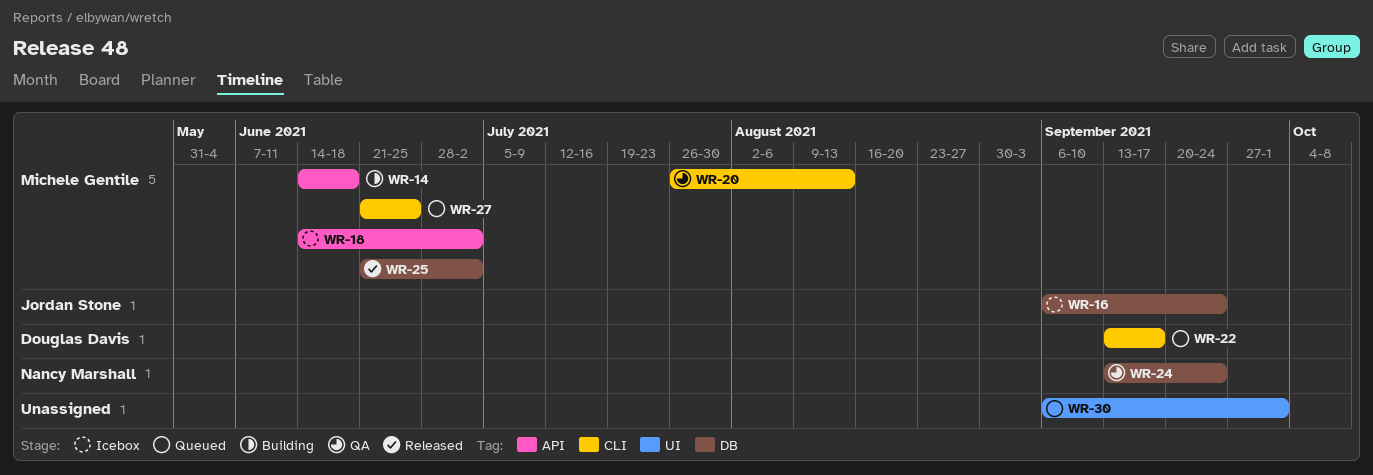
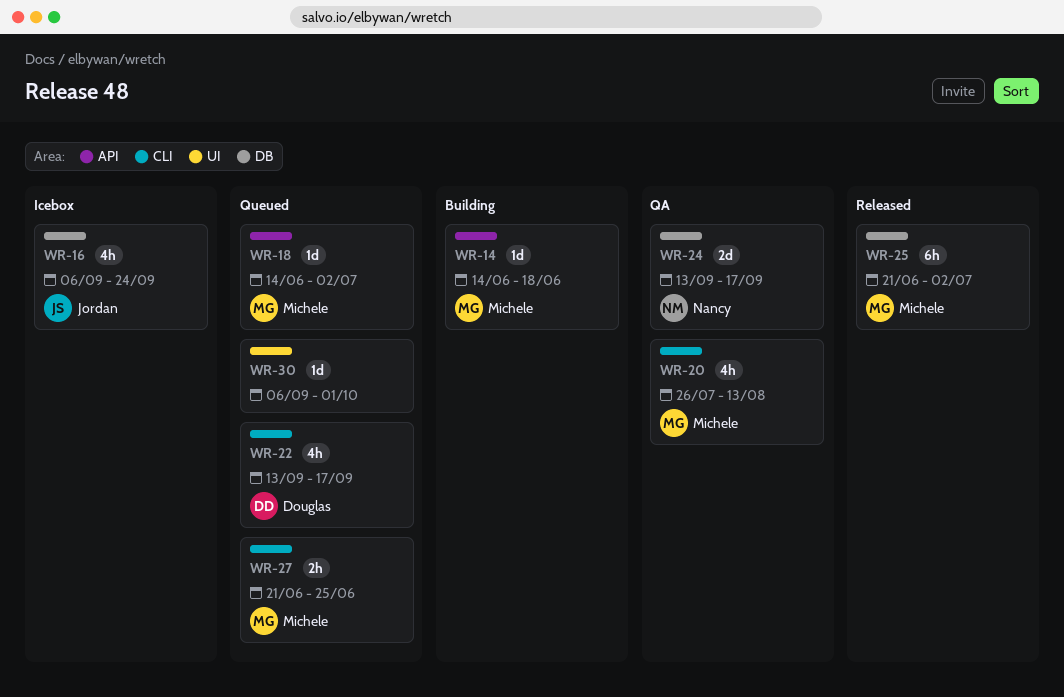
WR-18, status: Icebox -> Queued
WR-24, due: Sep 24 -> Sep 17

